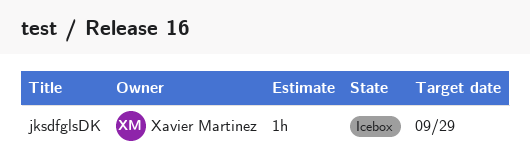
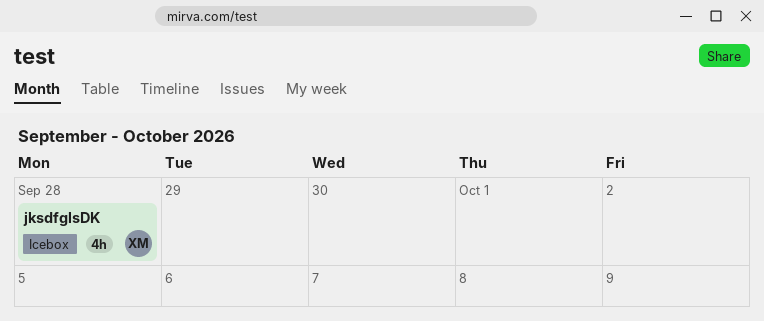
jksdfglsDK, estimate: 1h -> 4h
jksdfglsDK, due: Sep 29 -> Sep 28

